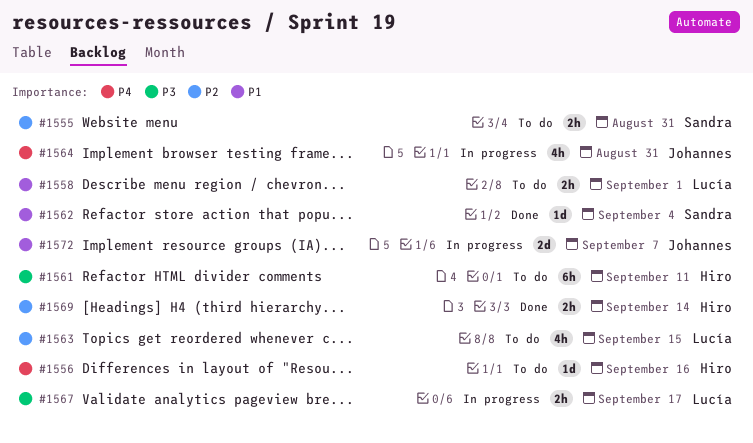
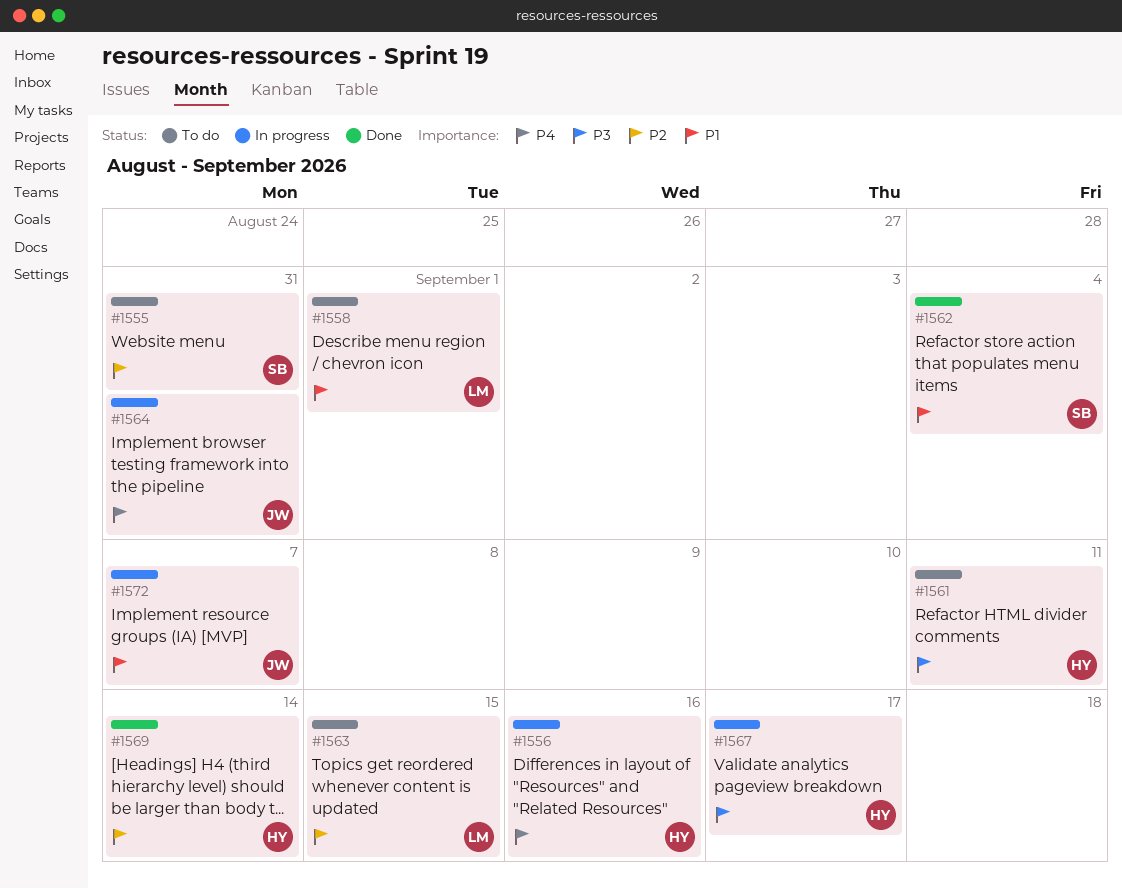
#1556, status: To do -> In progress
#1567, owner: Lucía -> Hiro

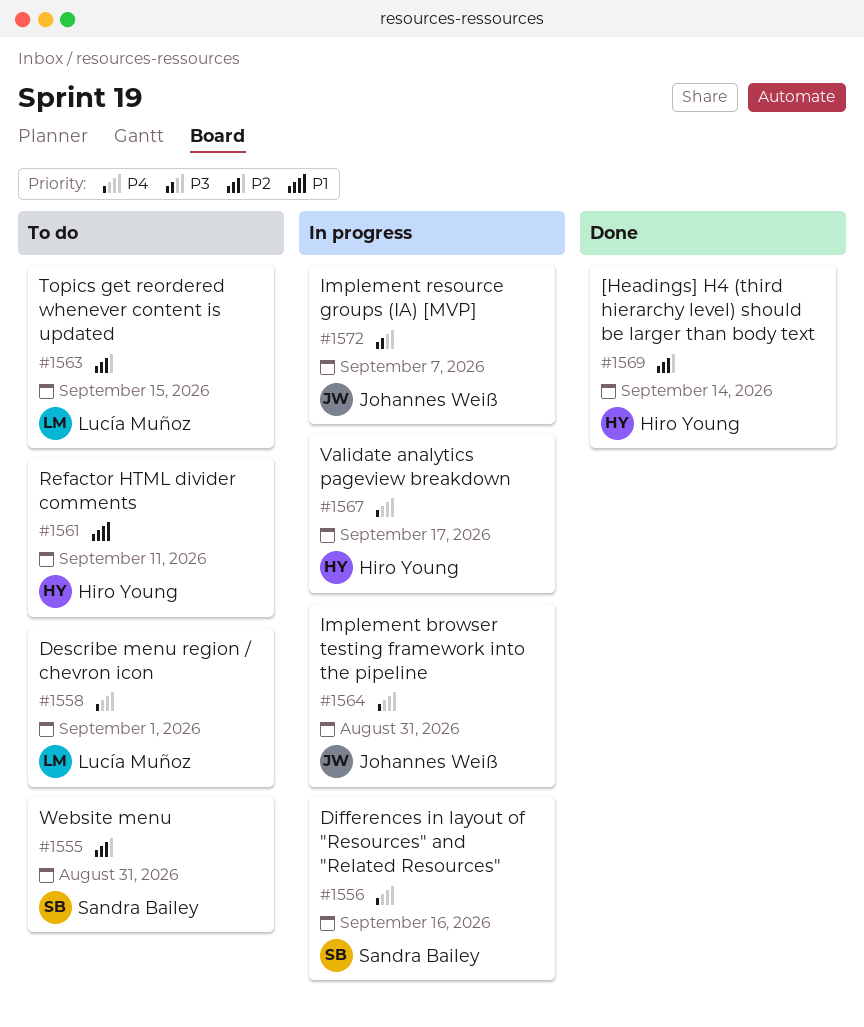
#1556, owner: Hiro Young -> Sandra Bailey
#1558, priority: P1 -> P4
#1561, priority: P3 -> P1
#1562: present -> none
#1567, priority: P3 -> P4
#1572, priority: P1 -> P3

